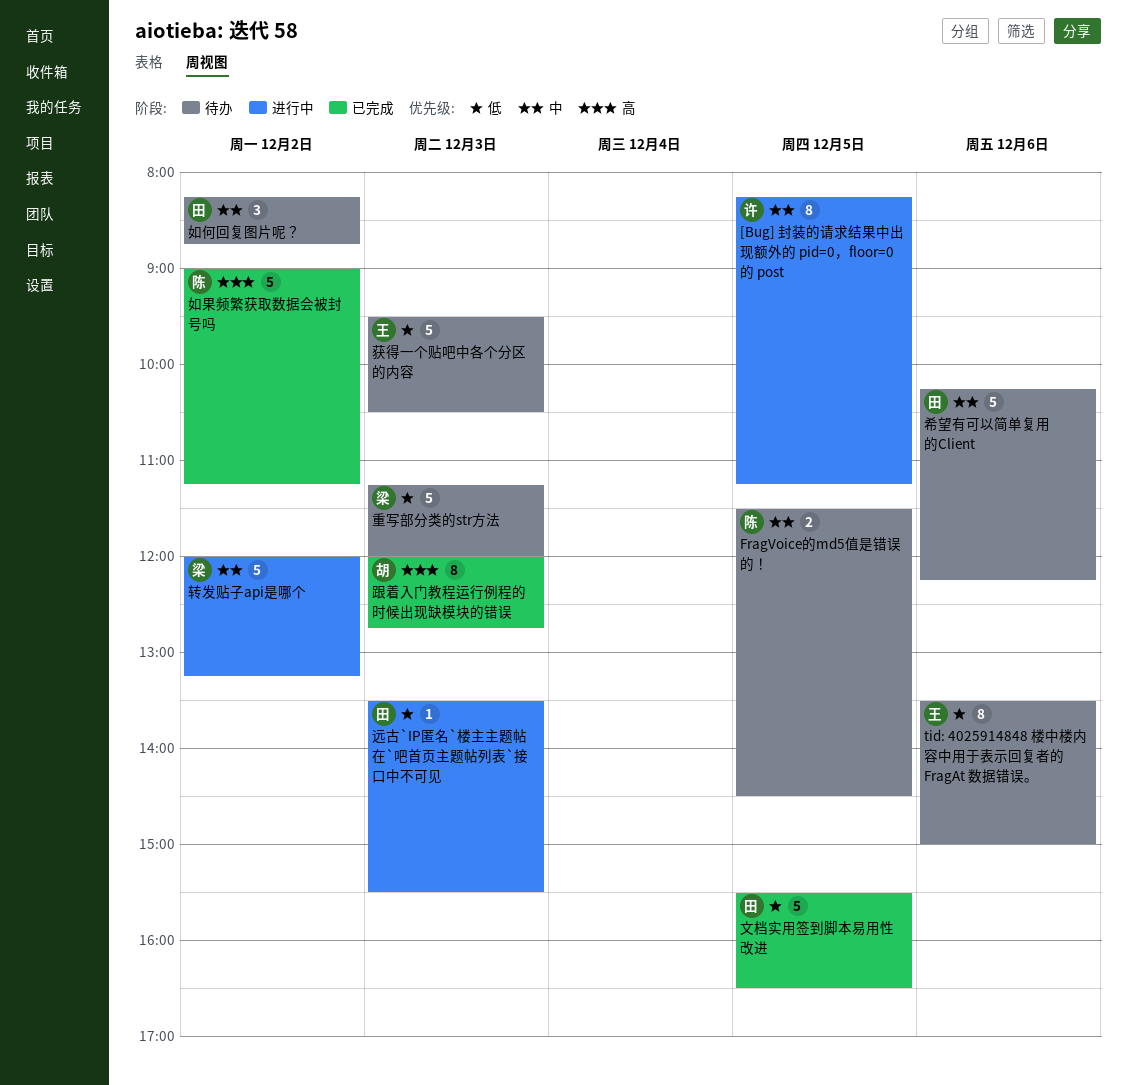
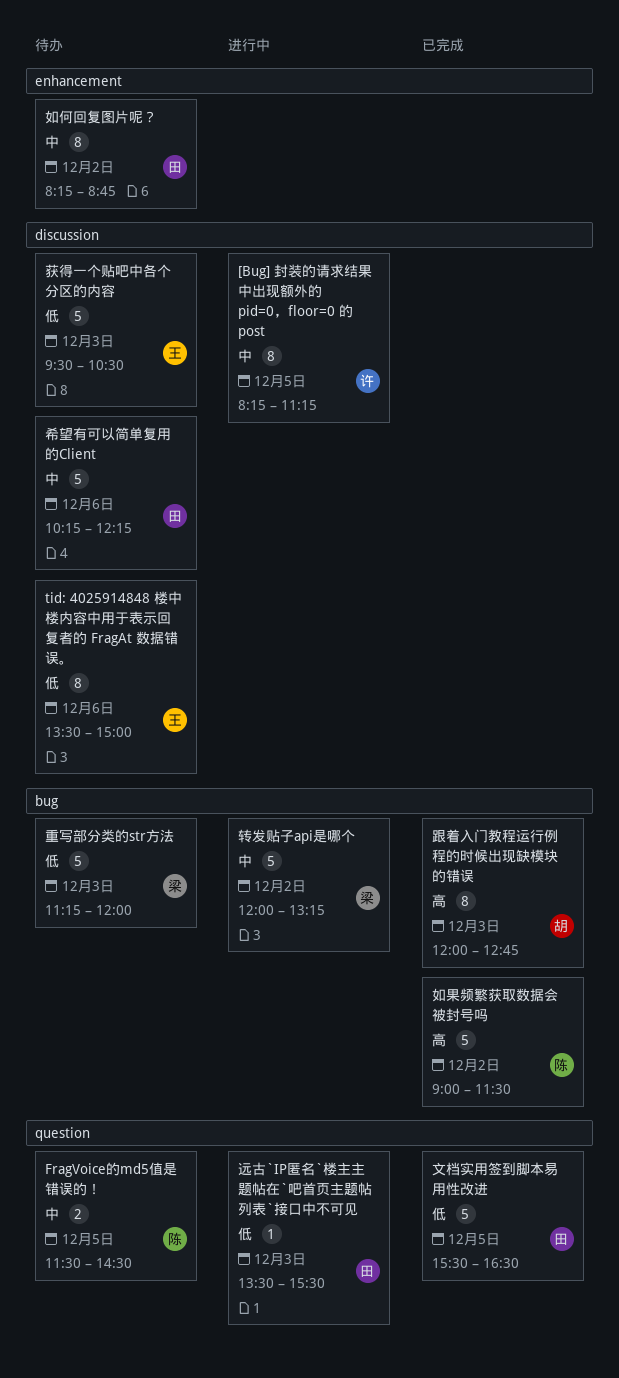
如何回复图片呢？, estimate: 3 -> 8
如果频繁获取数据会被封号吗, ends: 11:15 -> 11:30

